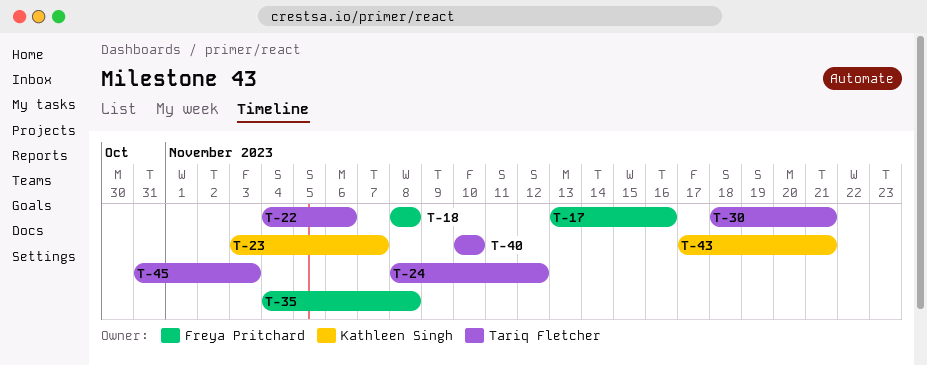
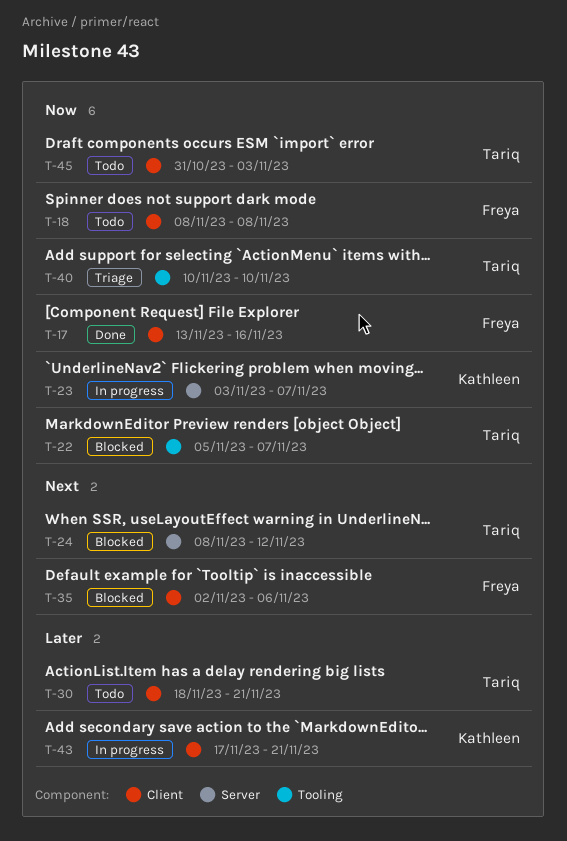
T-22, start: Nov 4 -> Nov 5
T-22, due: Nov 6 -> Nov 7
T-35, start: Nov 4 -> Nov 2
T-35, due: Nov 8 -> Nov 6

